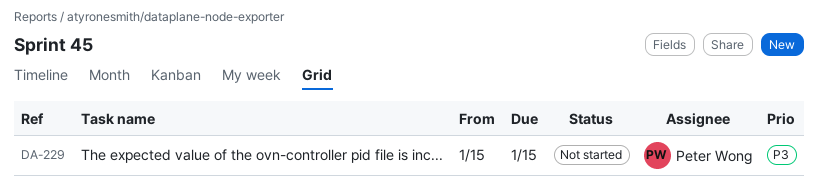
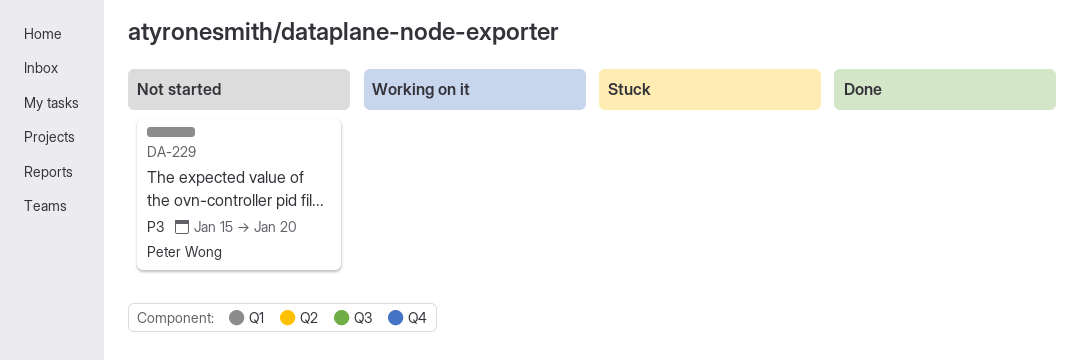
DA-229, due: Jan 15 -> Jan 20

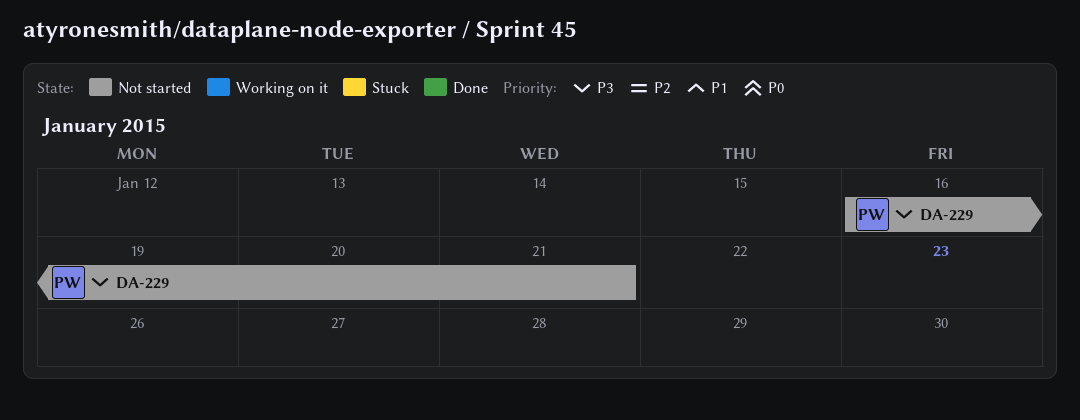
DA-229, start: Jan 15 -> Jan 16
DA-229, due: Jan 20 -> Jan 21

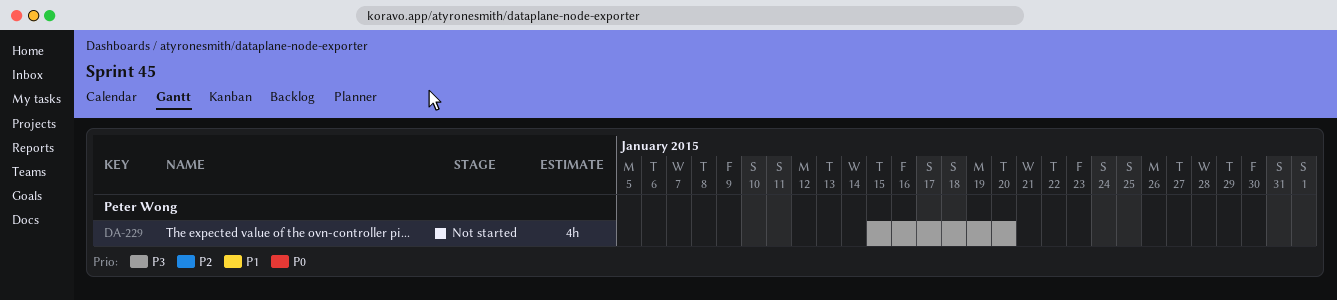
DA-229, start: Jan 16 -> Jan 15
DA-229, due: Jan 21 -> Jan 20

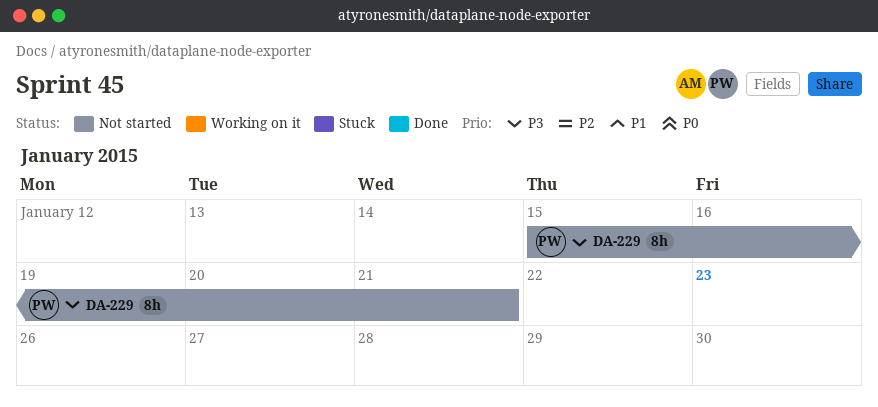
DA-229, estimate: 4h -> 8h
DA-229, due: Jan 20 -> Jan 21

